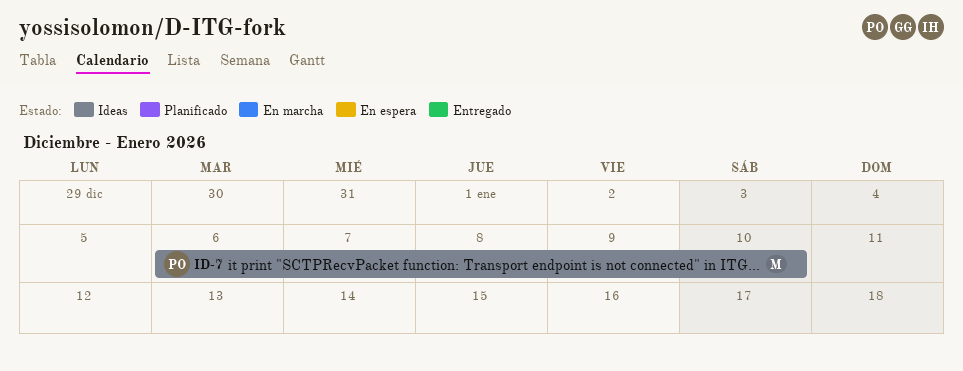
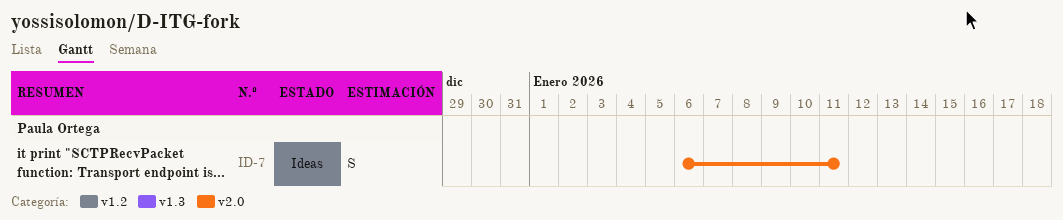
ID-7, estimate: M -> S
ID-7, due: Jan 10 -> Jan 11

